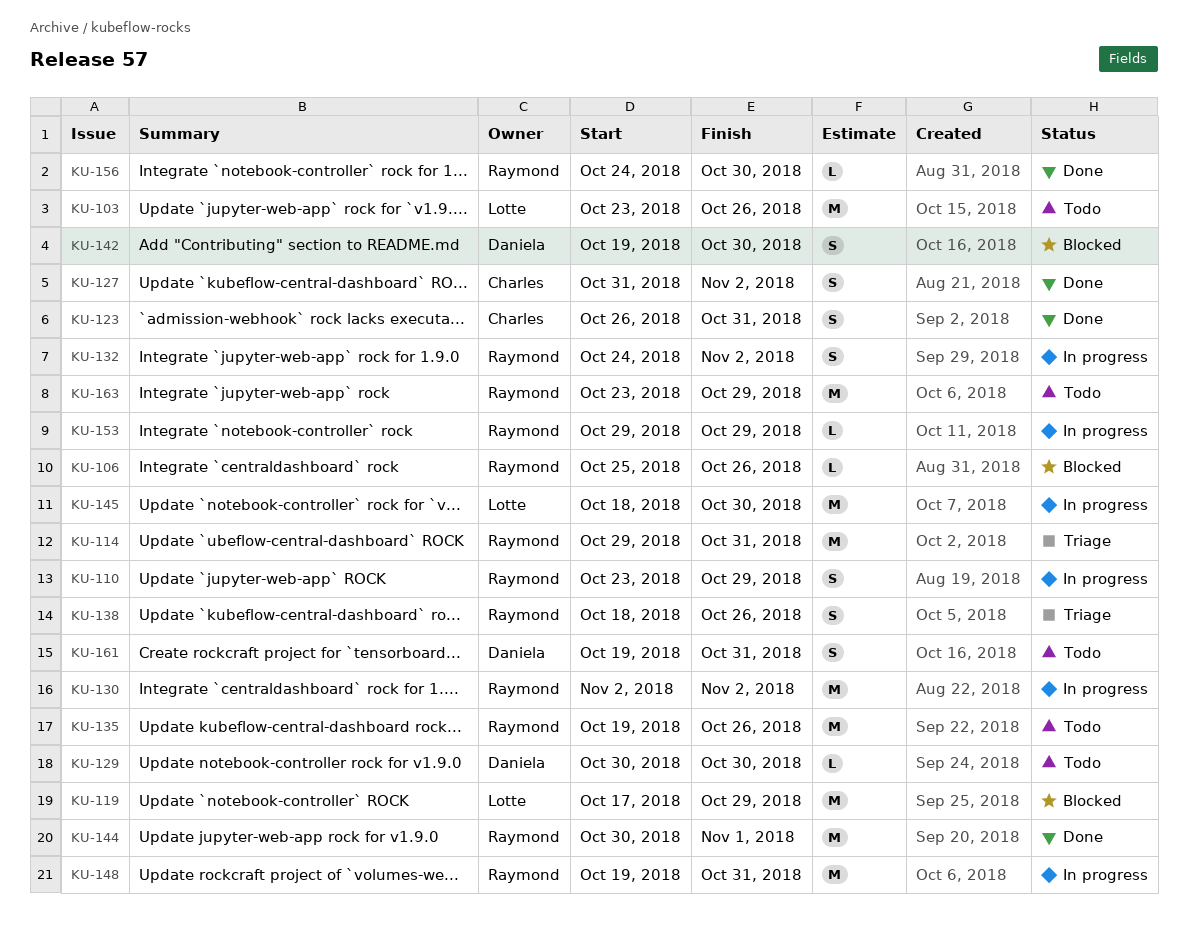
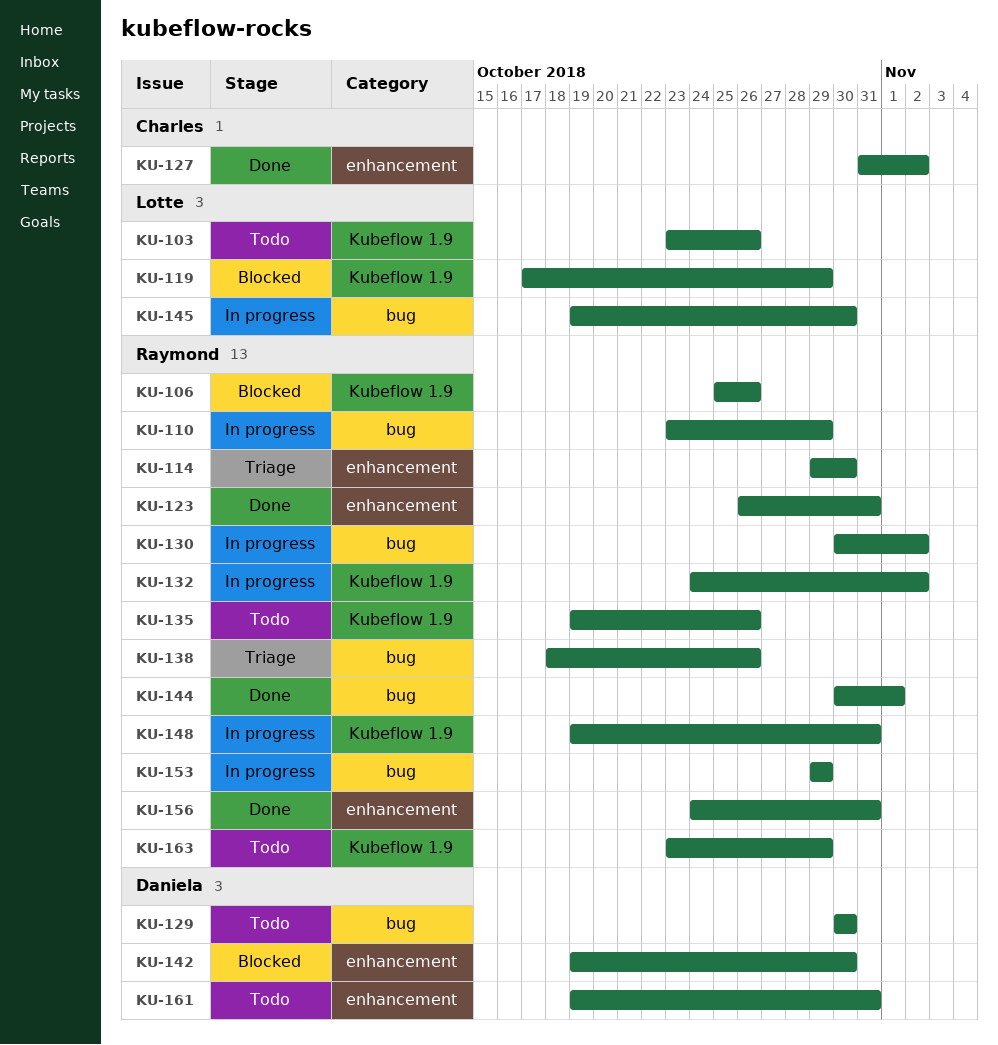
KU-114, due: Oct 31 -> Oct 30
KU-123, owner: Charles -> Raymond
KU-130, start: Nov 2 -> Oct 30
KU-145, start: Oct 18 -> Oct 19
KU-156, due: Oct 30 -> Oct 31

